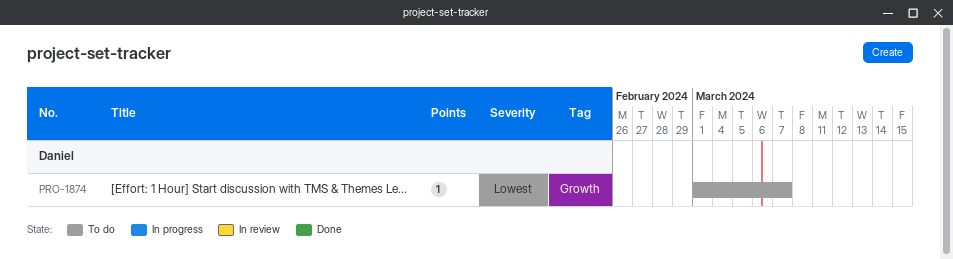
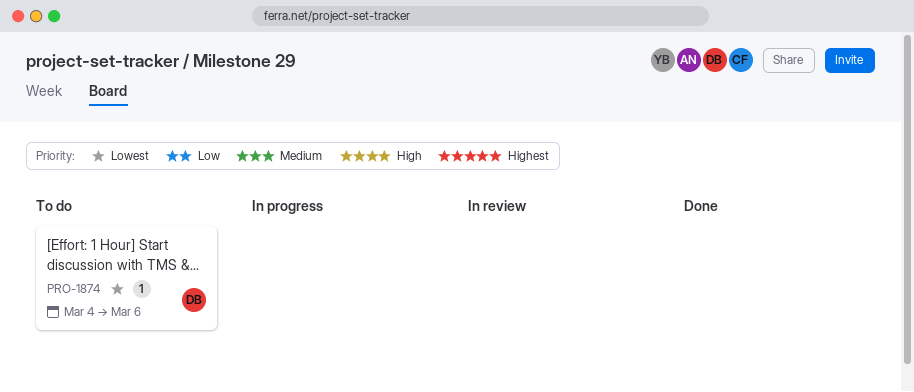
PRO-1874, start: Mar 1 -> Mar 4
PRO-1874, due: Mar 7 -> Mar 6

